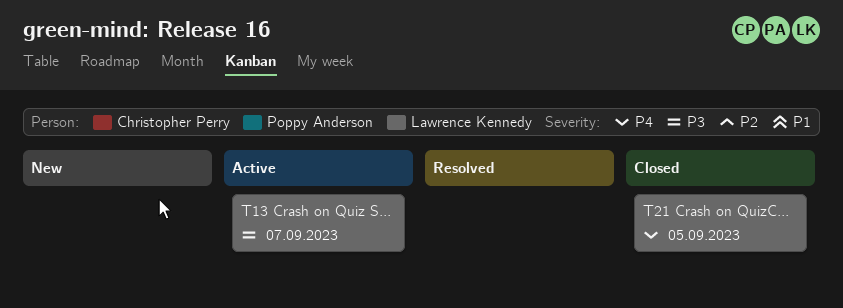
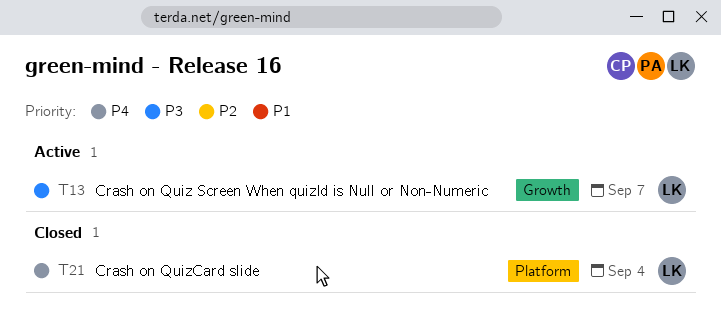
T21, due: Sep 5 -> Sep 4

